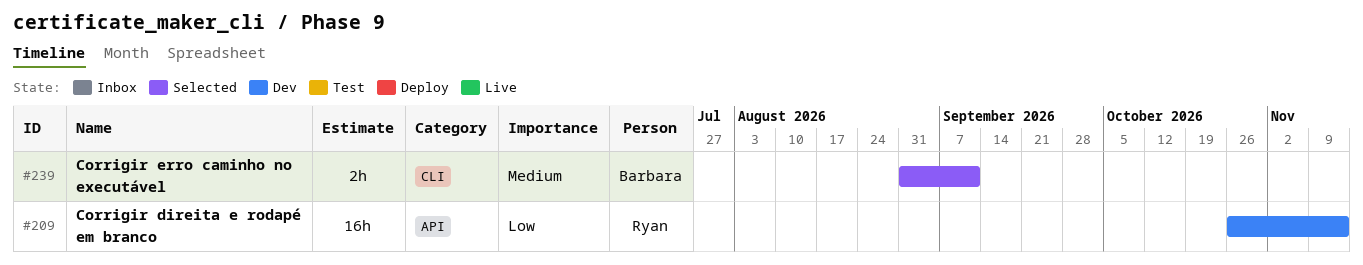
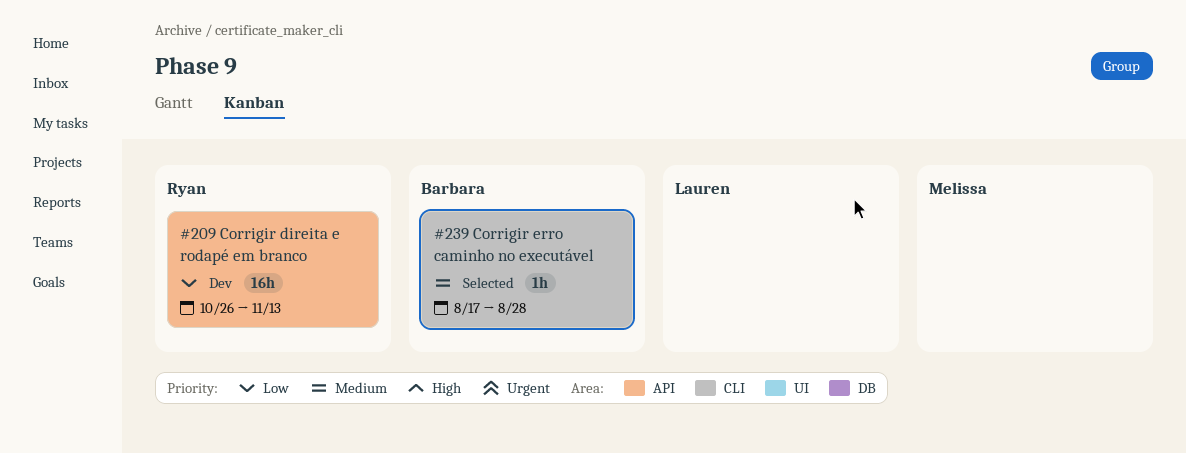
#239, estimate: 2h -> 1h
#239, start: Aug 31 -> Aug 17
#239, due: Sep 11 -> Aug 28

